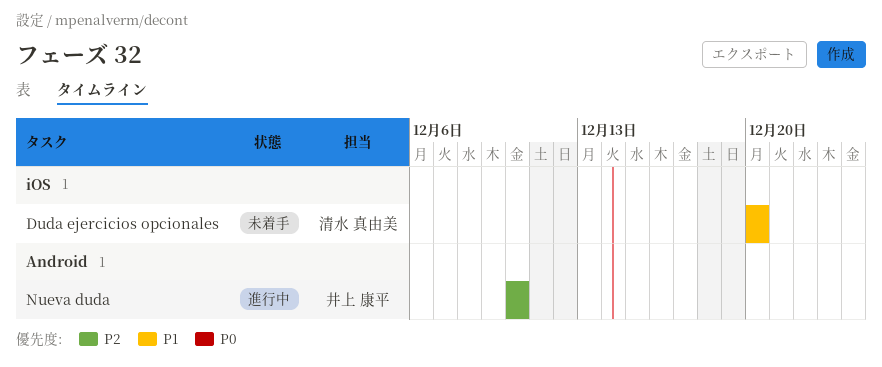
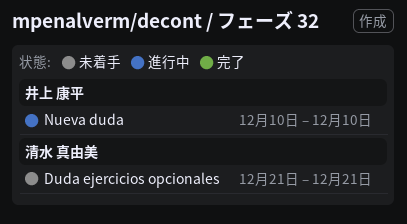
Duda ejercicios opcionales, start: Dec 20 -> Dec 21
Duda ejercicios opcionales, due: Dec 20 -> Dec 21

